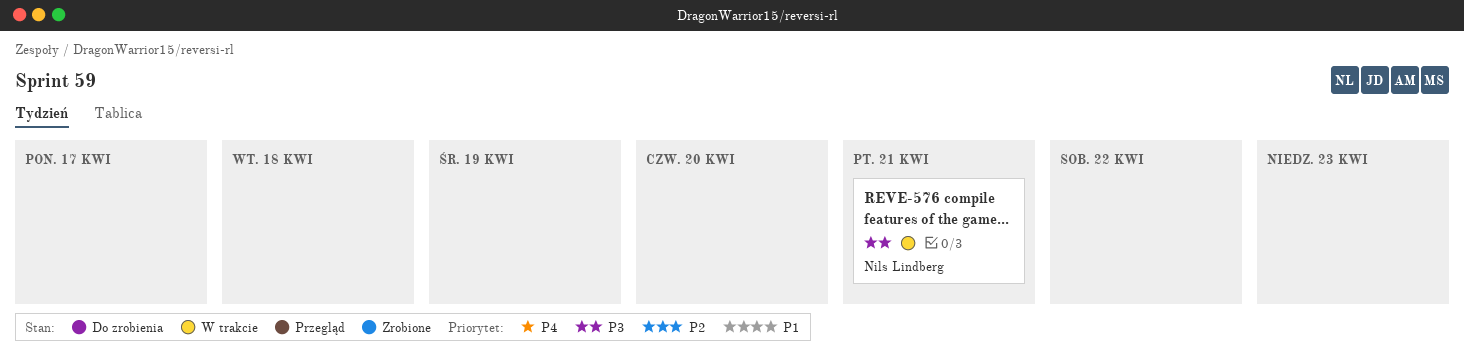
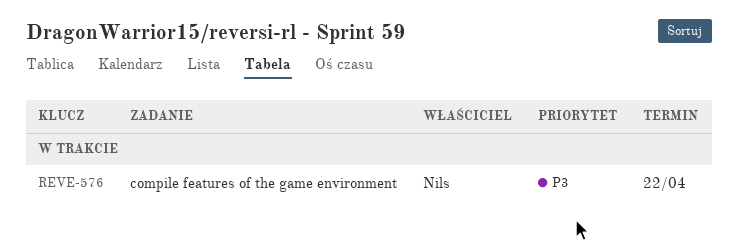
REVE-576, due: Apr 21 -> Apr 22

